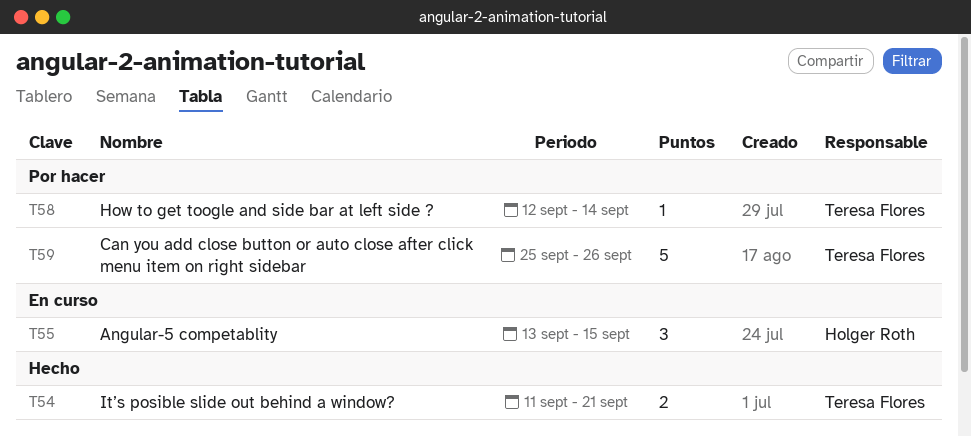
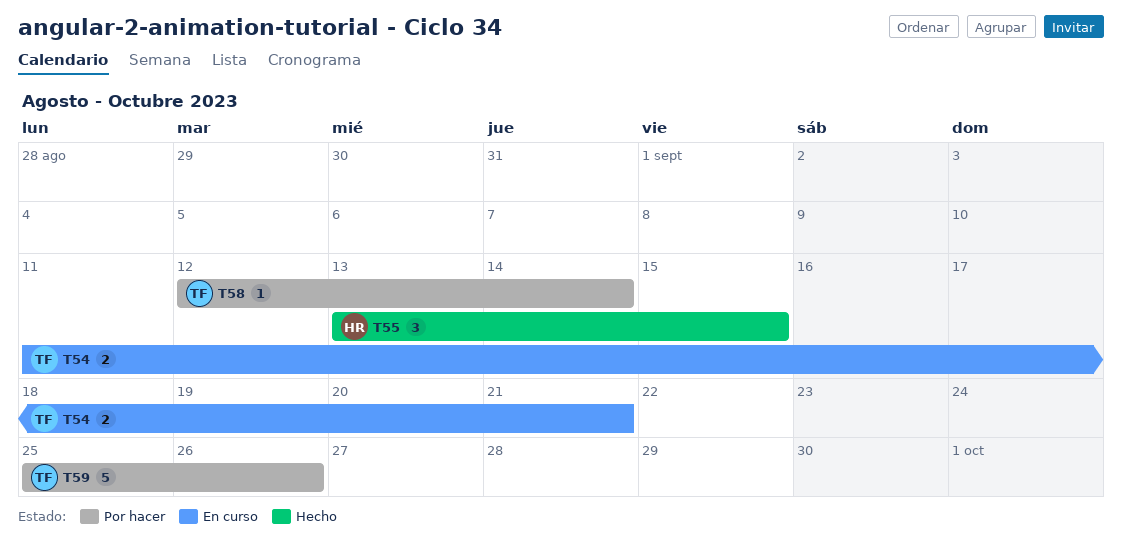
T54, status: Hecho -> En curso
T55, status: En curso -> Hecho

